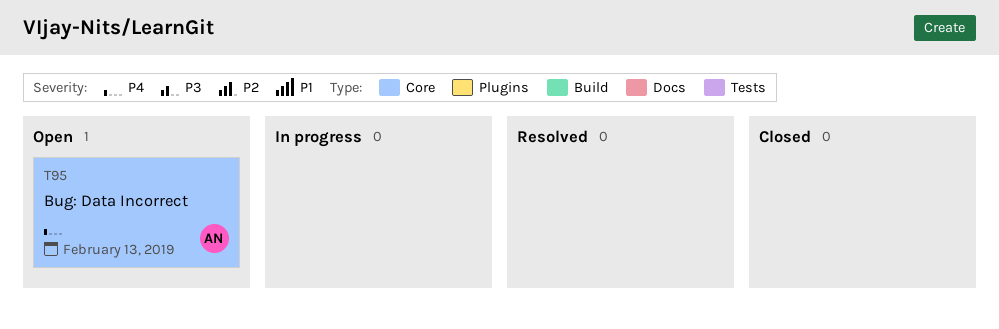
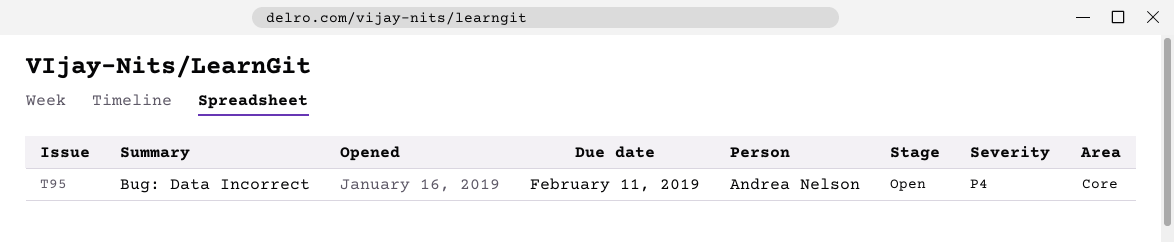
T95, due: Feb 13 -> Feb 11

